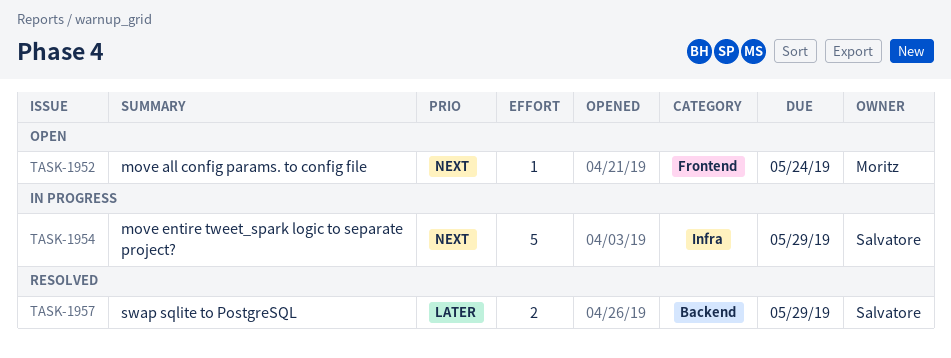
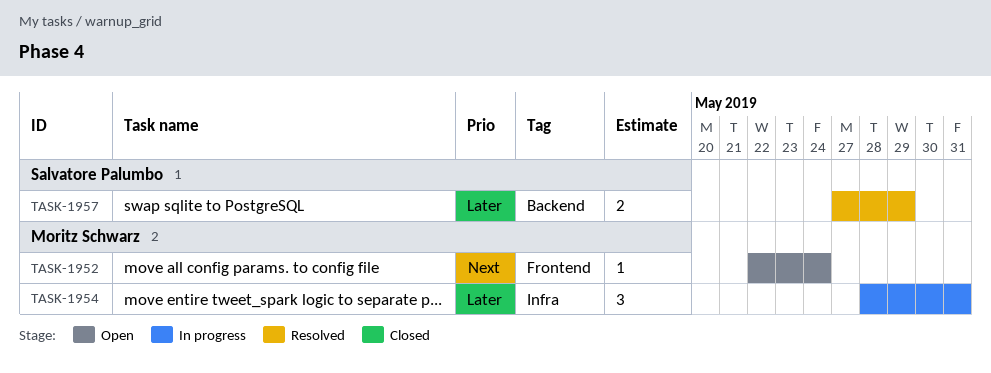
TASK-1954, owner: Salvatore Palumbo -> Moritz Schwarz
TASK-1954, priority: Next -> Later
TASK-1954, estimate: 5 -> 3
TASK-1954, due: May 29 -> May 31

